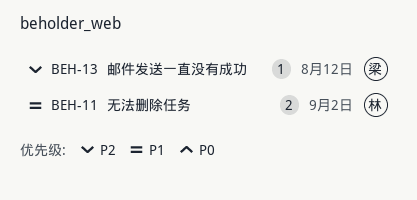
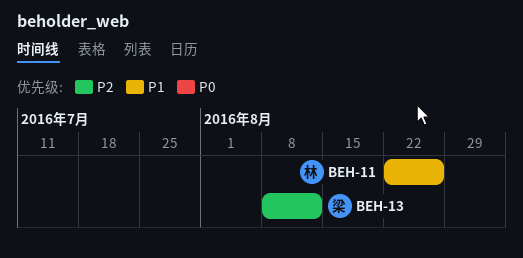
BEH-11, due: Sep 2 -> Aug 26

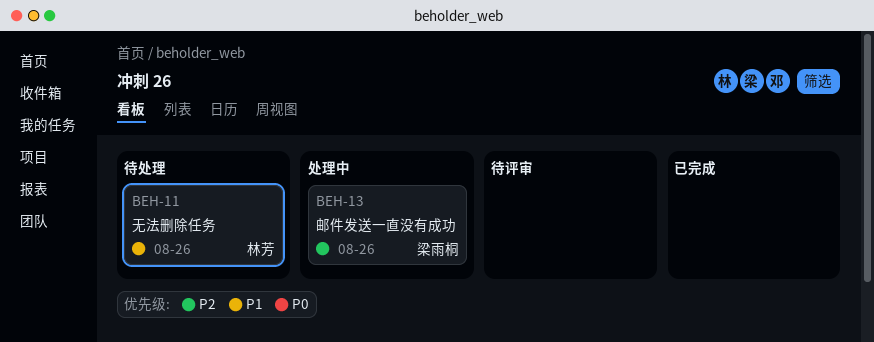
BEH-13, due: Aug 12 -> Aug 26

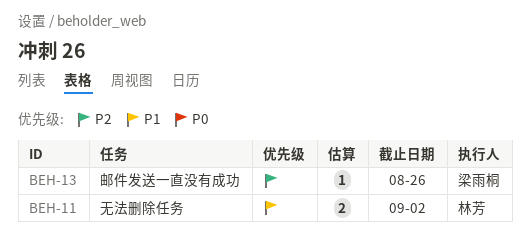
BEH-11, due: Aug 26 -> Sep 2

